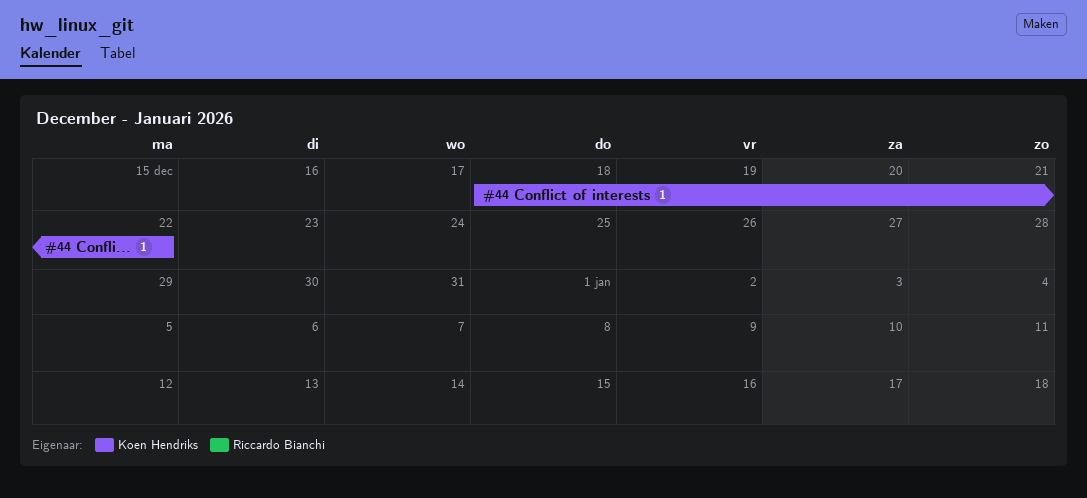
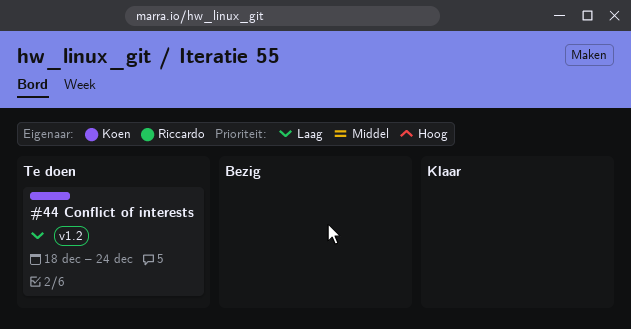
#44, due: Dec 22 -> Dec 24

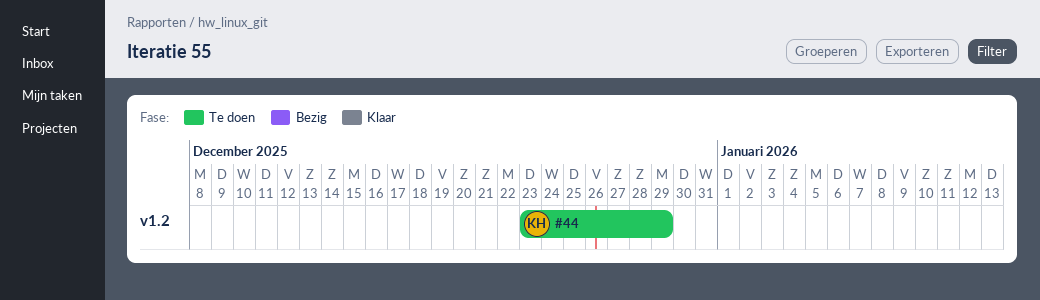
#44, start: Dec 18 -> Dec 23
#44, due: Dec 24 -> Dec 29

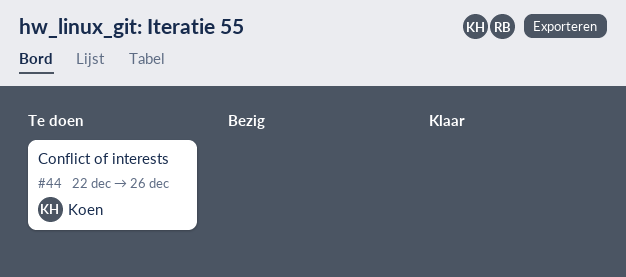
#44, start: Dec 23 -> Dec 22
#44, due: Dec 29 -> Dec 26

